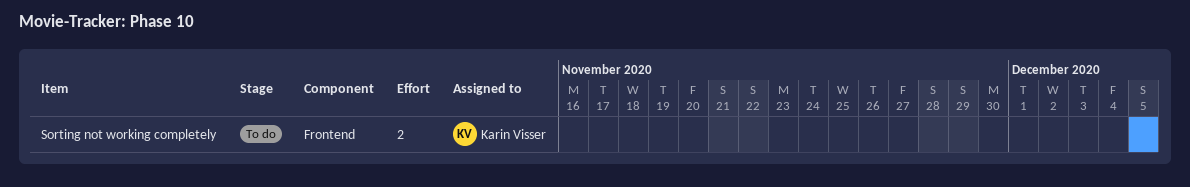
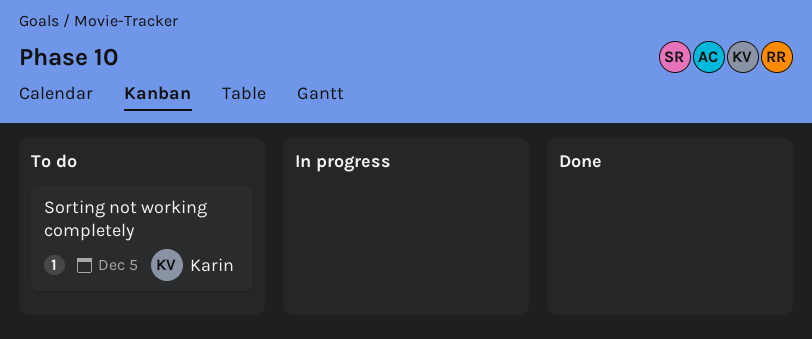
Sorting not working completely, estimate: 2 -> 1

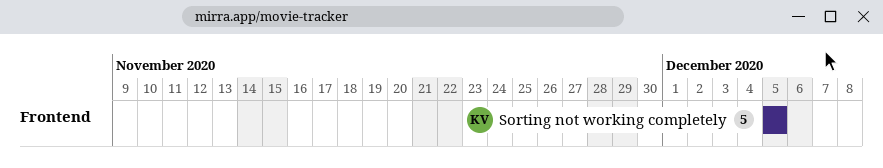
Sorting not working completely, estimate: 1 -> 5

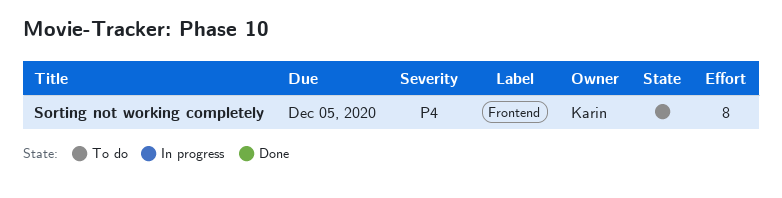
Sorting not working completely, estimate: 5 -> 8

